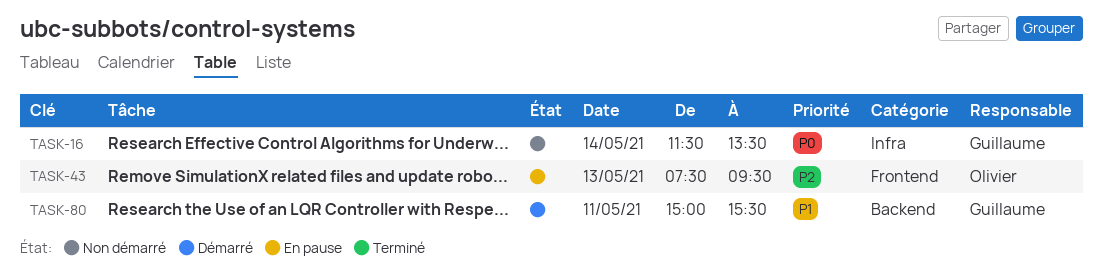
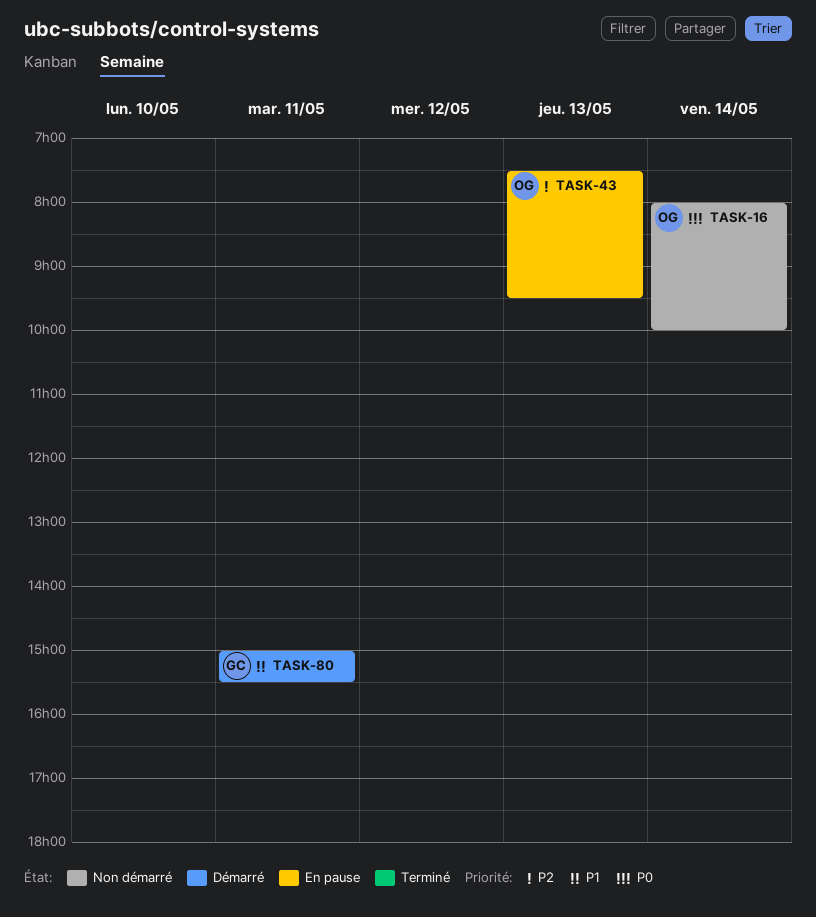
TASK-16, owner: Guillaume -> Olivier
TASK-16, begins: 11:30 -> 08:00
TASK-16, ends: 13:30 -> 10:00

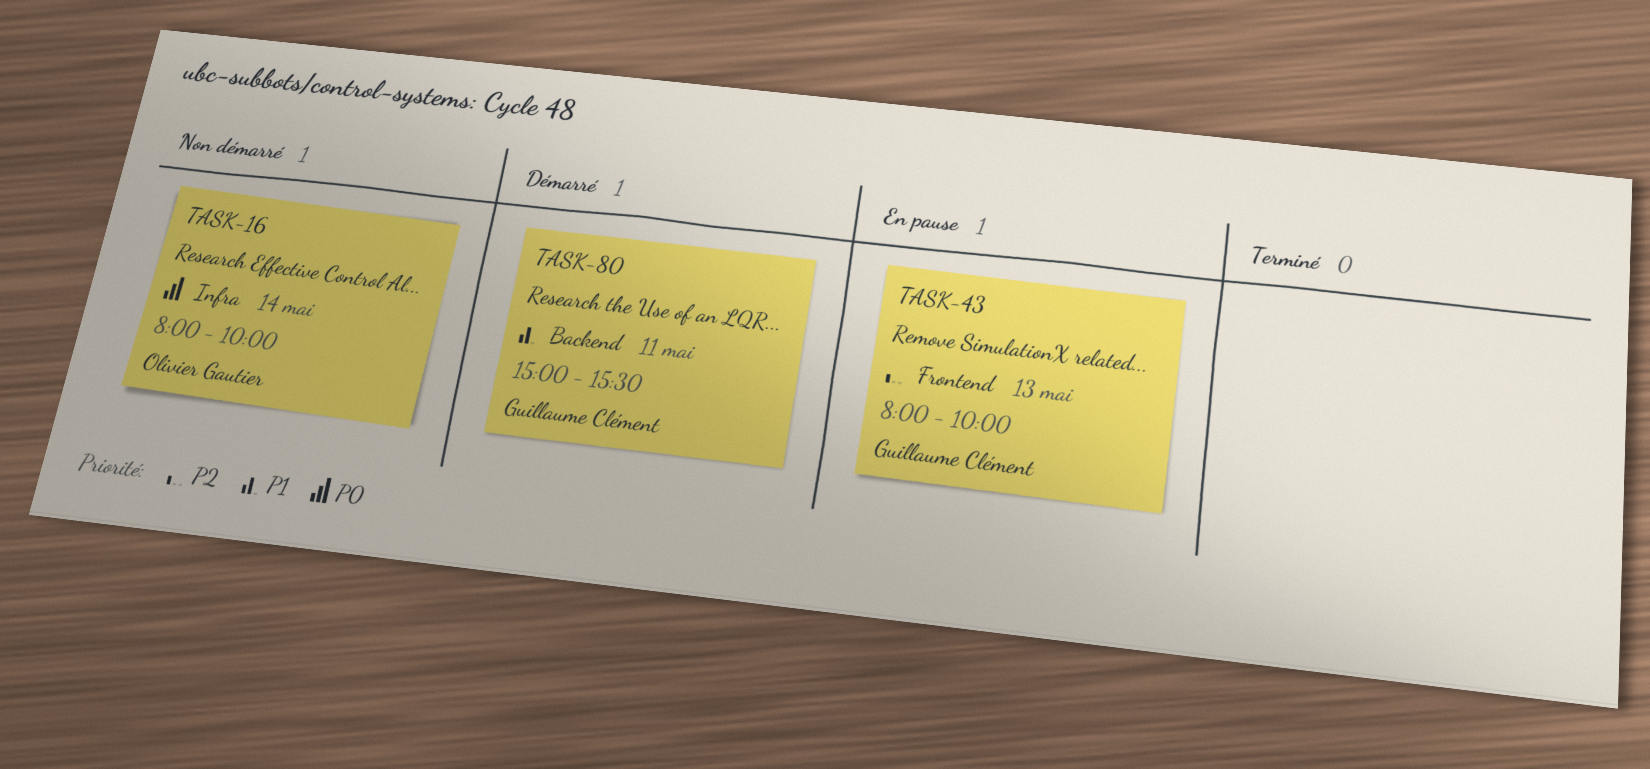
TASK-43, owner: Olivier Gautier -> Guillaume Clément
TASK-43, begins: 07:30 -> 08:00
TASK-43, ends: 09:30 -> 10:00

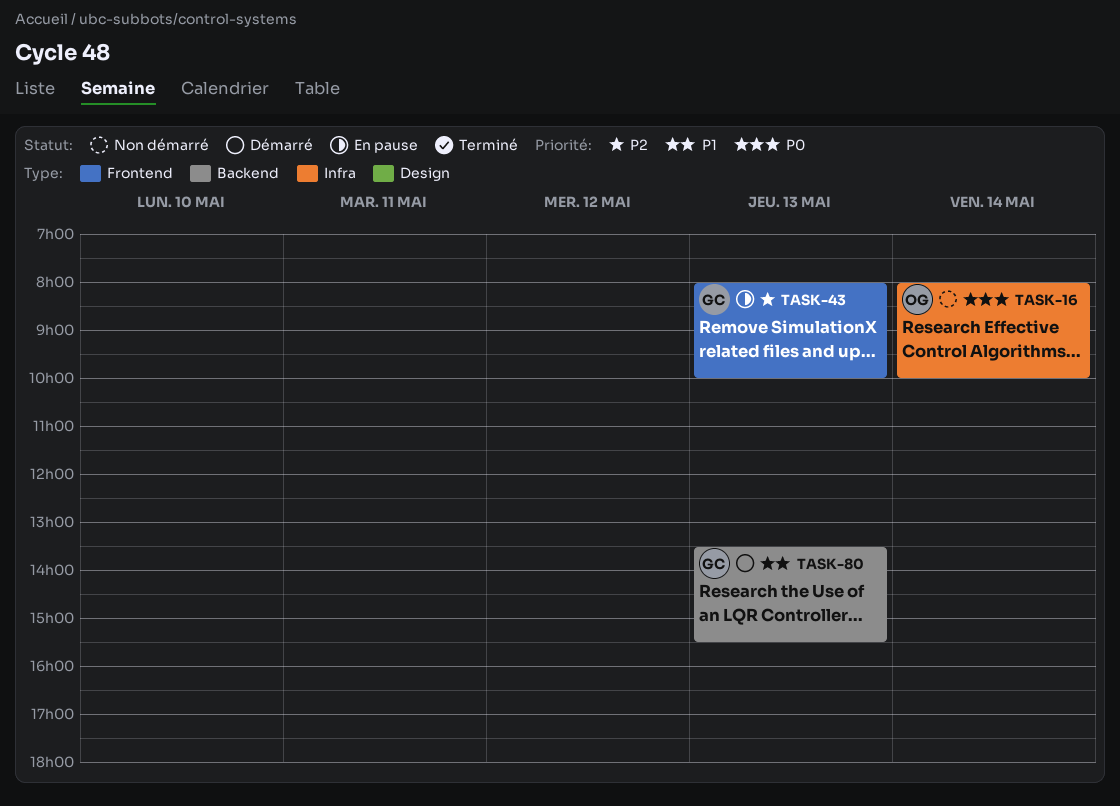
TASK-80, day: May 11 -> May 13
TASK-80, begins: 15:00 -> 13:30

